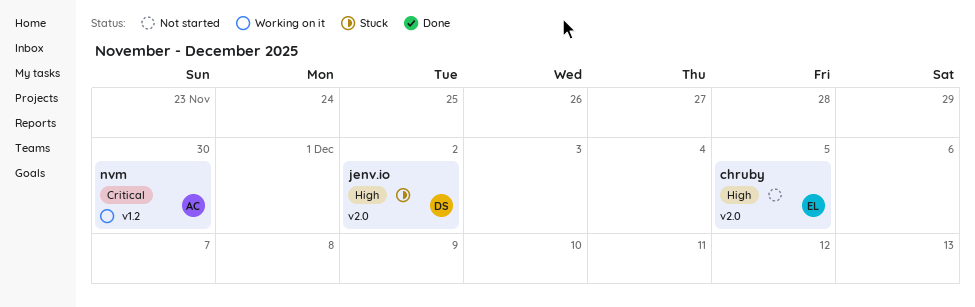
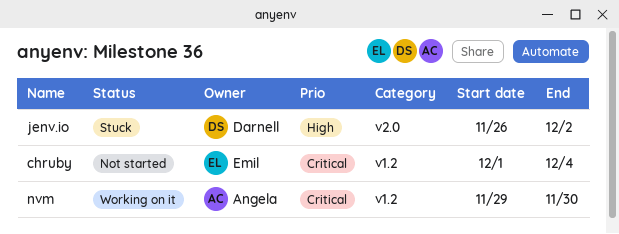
chruby, priority: High -> Critical
chruby, label: v2.0 -> v1.2
chruby, due: Dec 5 -> Dec 4

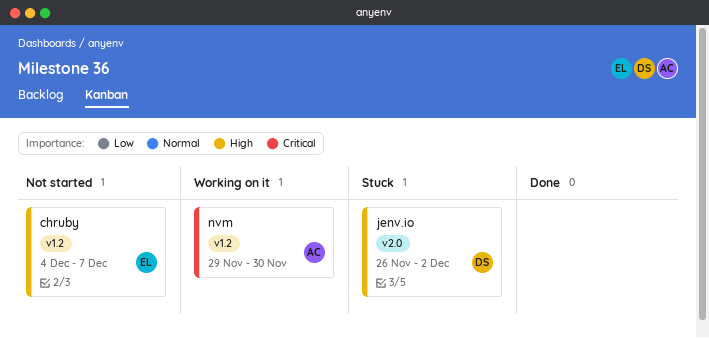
chruby, priority: Critical -> High
chruby, start: Dec 1 -> Dec 4
chruby, due: Dec 4 -> Dec 7

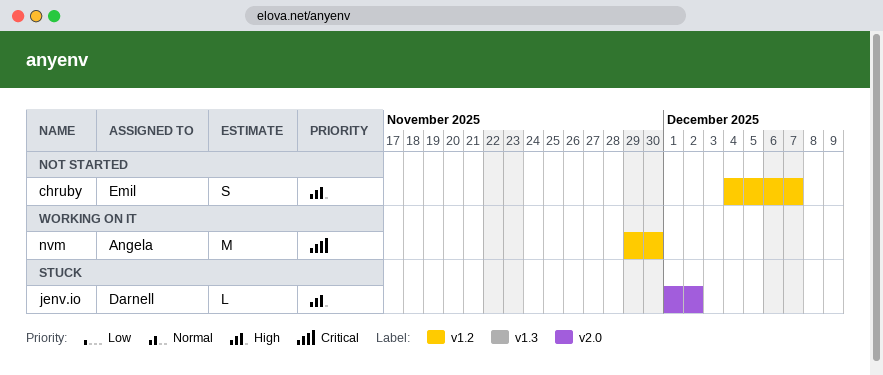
jenv.io, start: Nov 26 -> Dec 1

